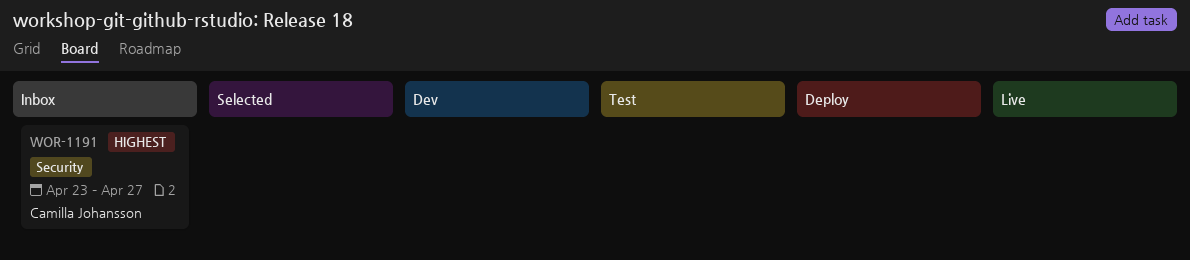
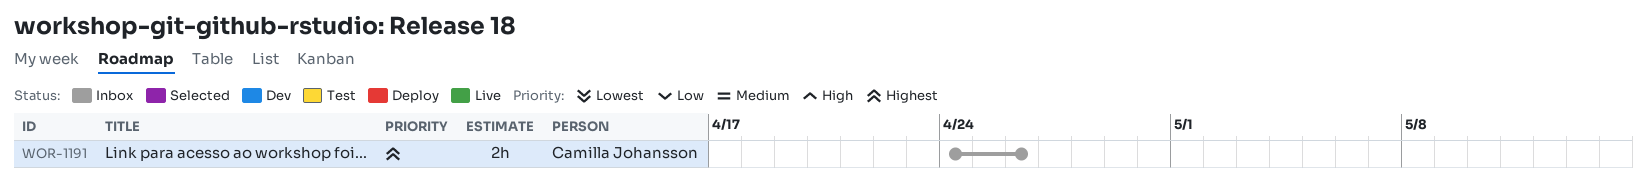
WOR-1191, start: Apr 23 -> Apr 24
WOR-1191, due: Apr 27 -> Apr 26

